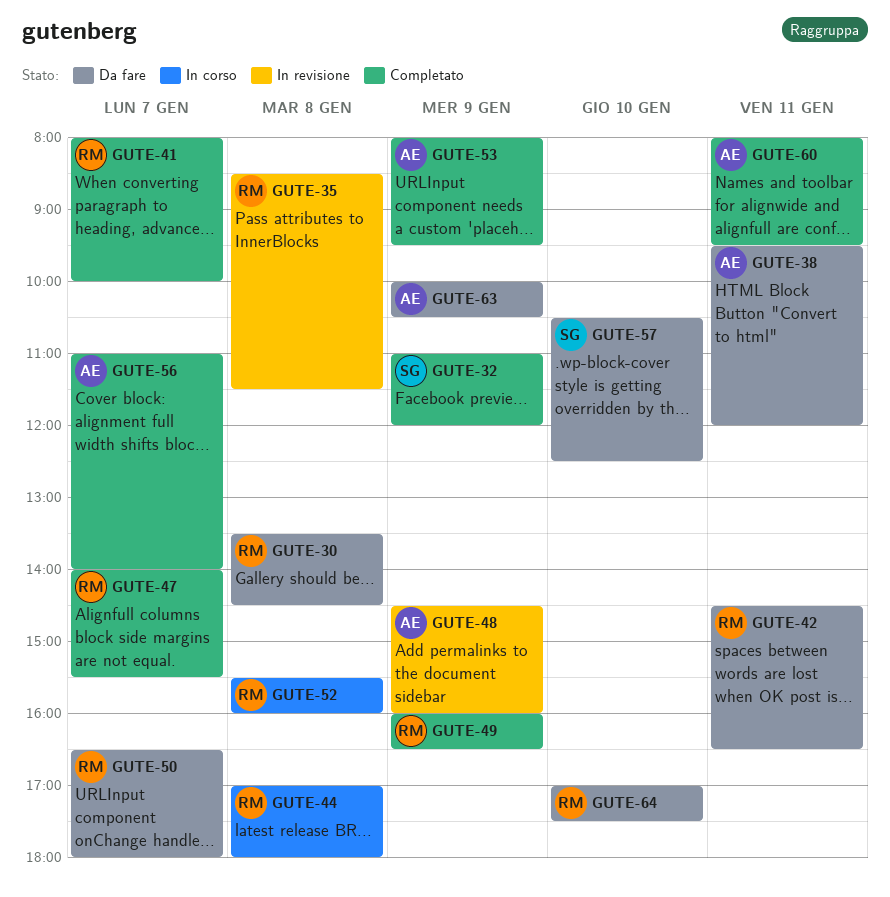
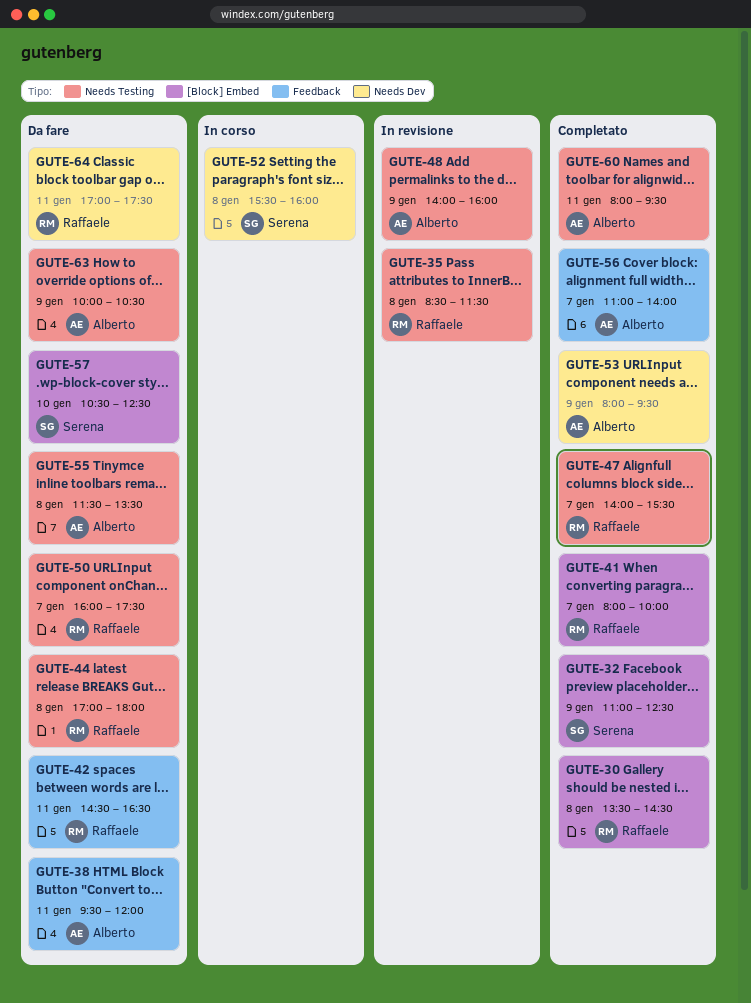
GUTE-30, status: Da fare -> Completato
GUTE-32, ends: 12:00 -> 12:30
GUTE-44, status: In corso -> Da fare
GUTE-48, begins: 14:30 -> 14:00
GUTE-49: present -> none
GUTE-50, begins: 16:30 -> 16:00
GUTE-50, ends: 18:00 -> 17:30
GUTE-52, owner: Raffaele -> Serena
GUTE-55: none -> present
GUTE-64, day: Jan 10 -> Jan 11

